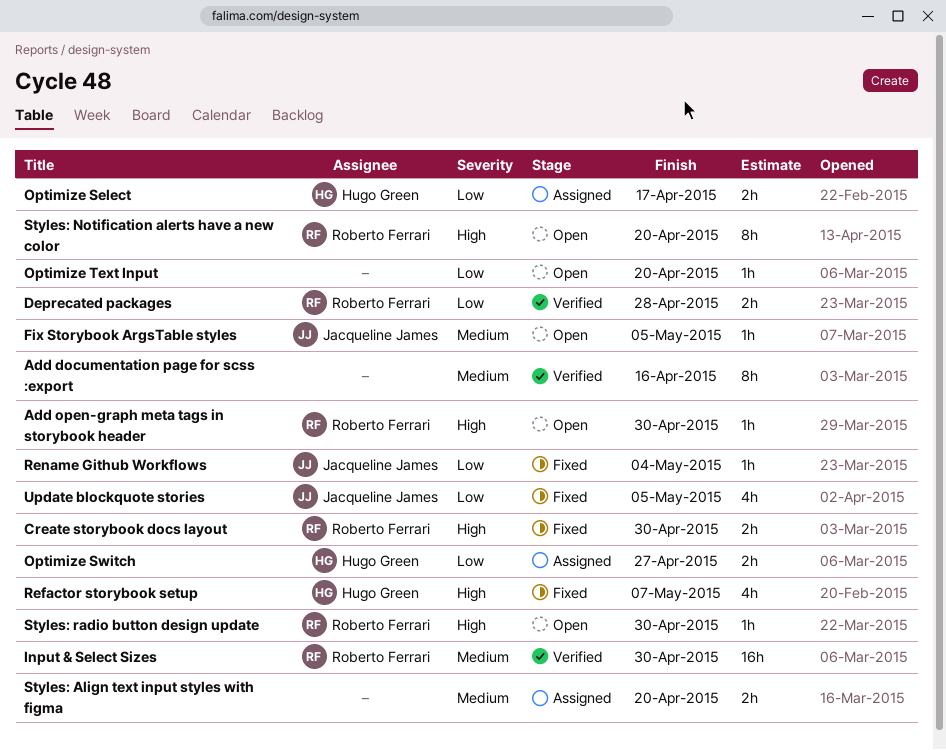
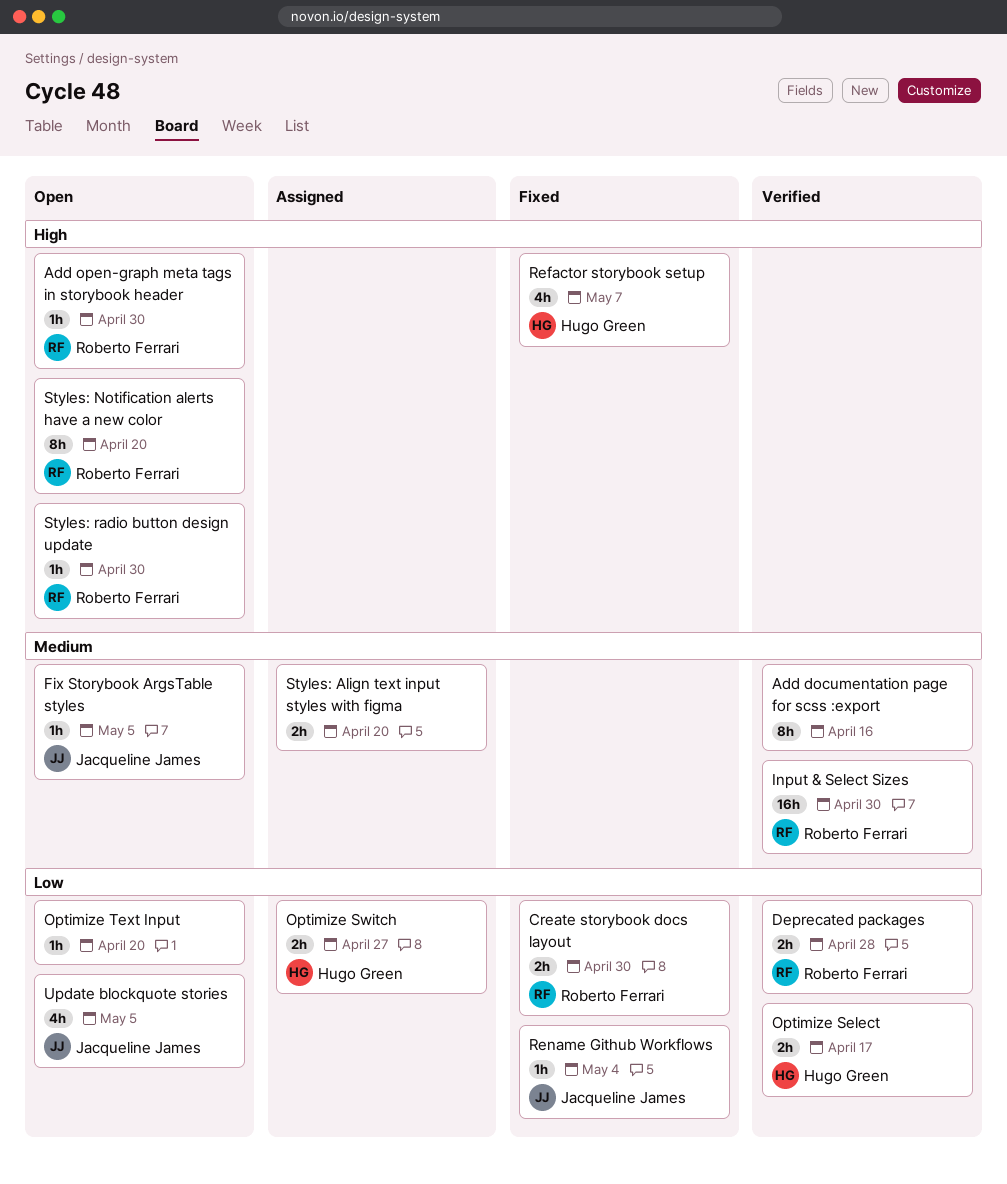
Create storybook docs layout, priority: High -> Low
Optimize Select, status: Assigned -> Verified
Update blockquote stories, status: Fixed -> Open

